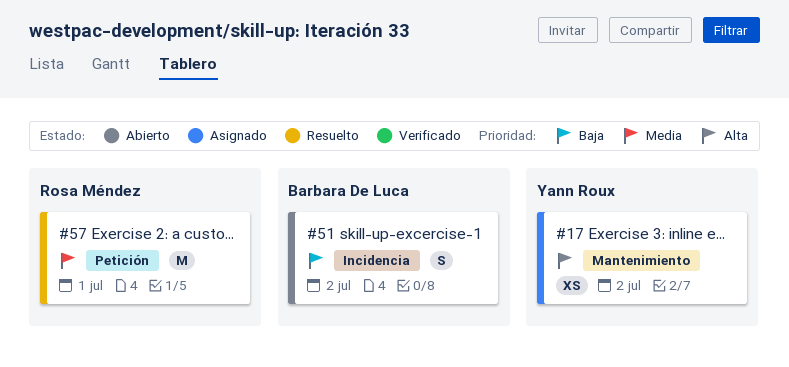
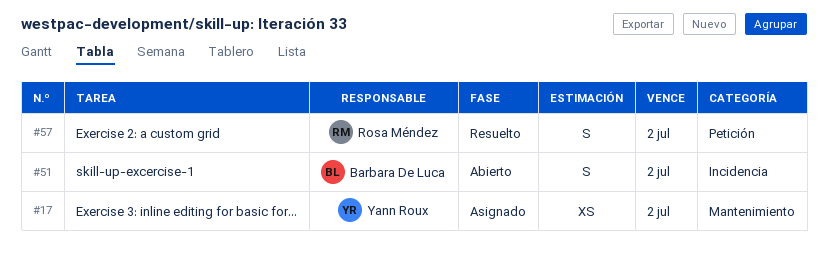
#57, estimate: M -> S
#57, due: Jul 1 -> Jul 2

